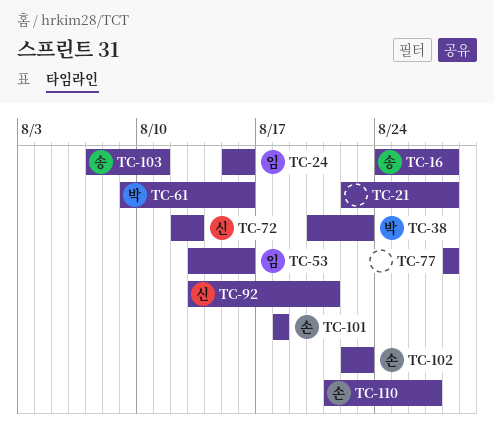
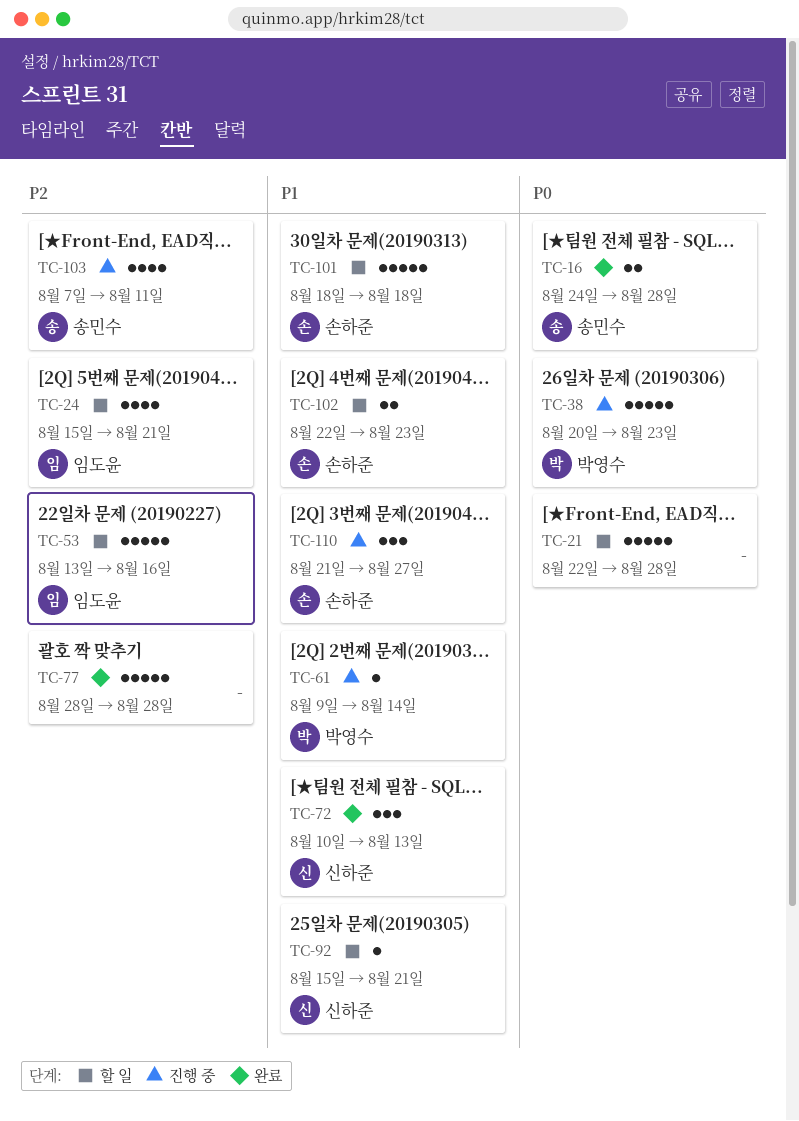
TC-24, due: Aug 16 -> Aug 21
TC-61, due: Aug 16 -> Aug 14
TC-72, start: Aug 12 -> Aug 10
TC-92, start: Aug 13 -> Aug 15

